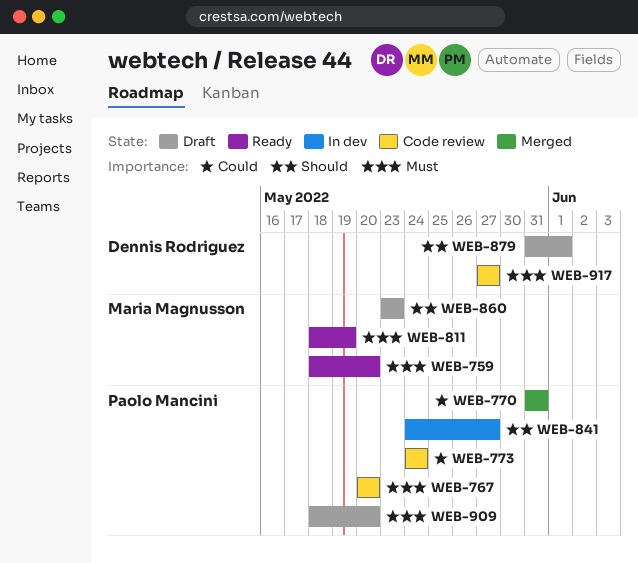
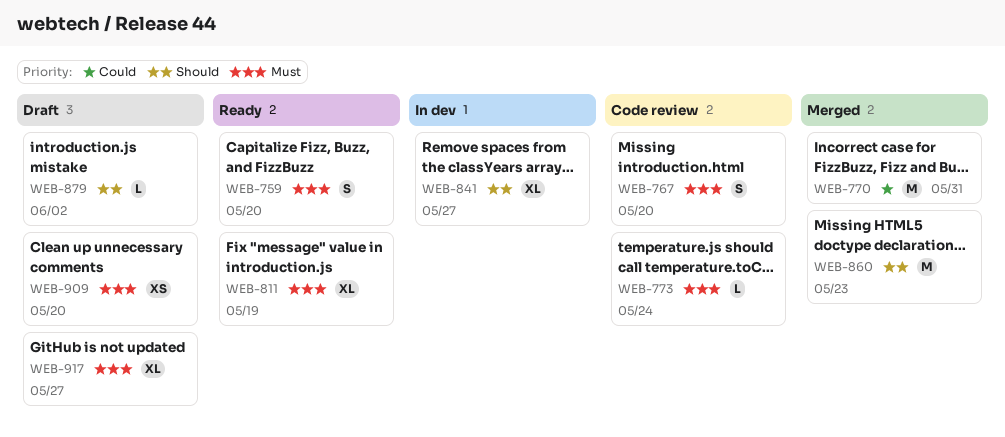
WEB-773, priority: Could -> Must
WEB-860, status: Draft -> Merged
WEB-879, due: Jun 1 -> Jun 2
WEB-917, status: Code review -> Draft

